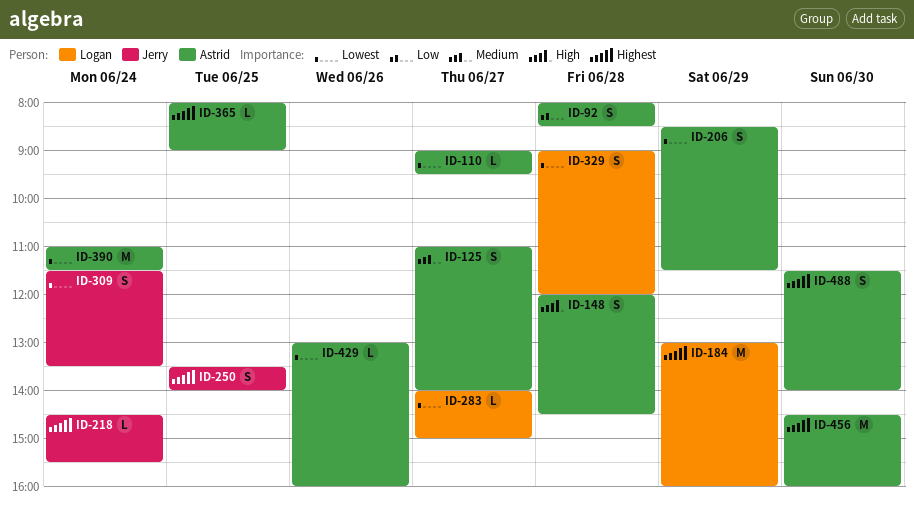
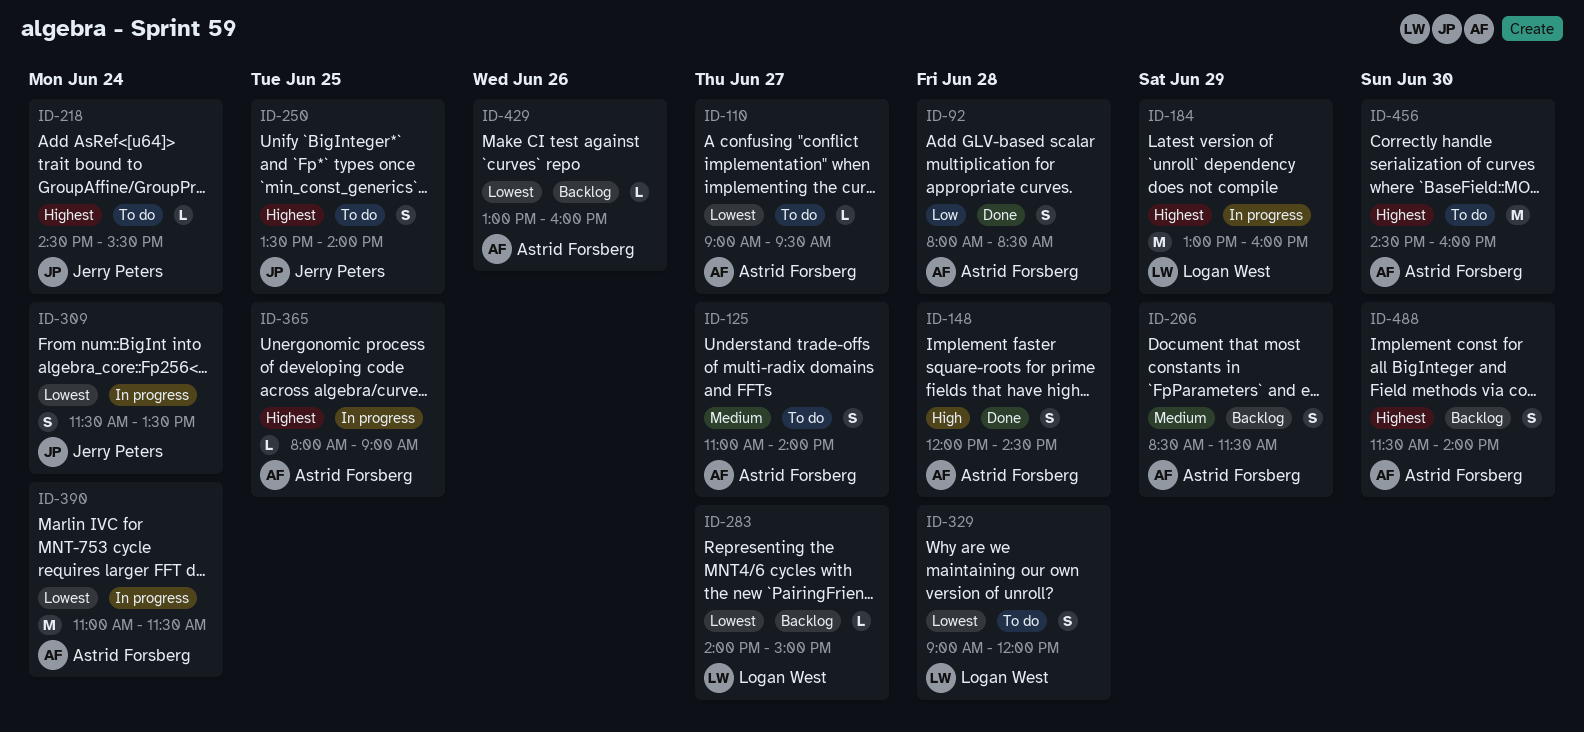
ID-206, priority: Lowest -> Medium

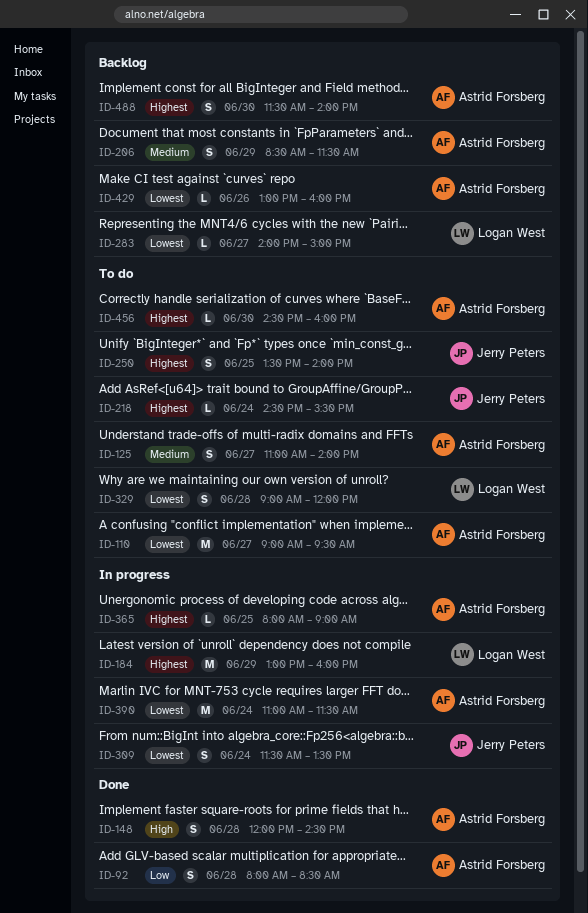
ID-110, estimate: L -> M
ID-456, estimate: M -> L

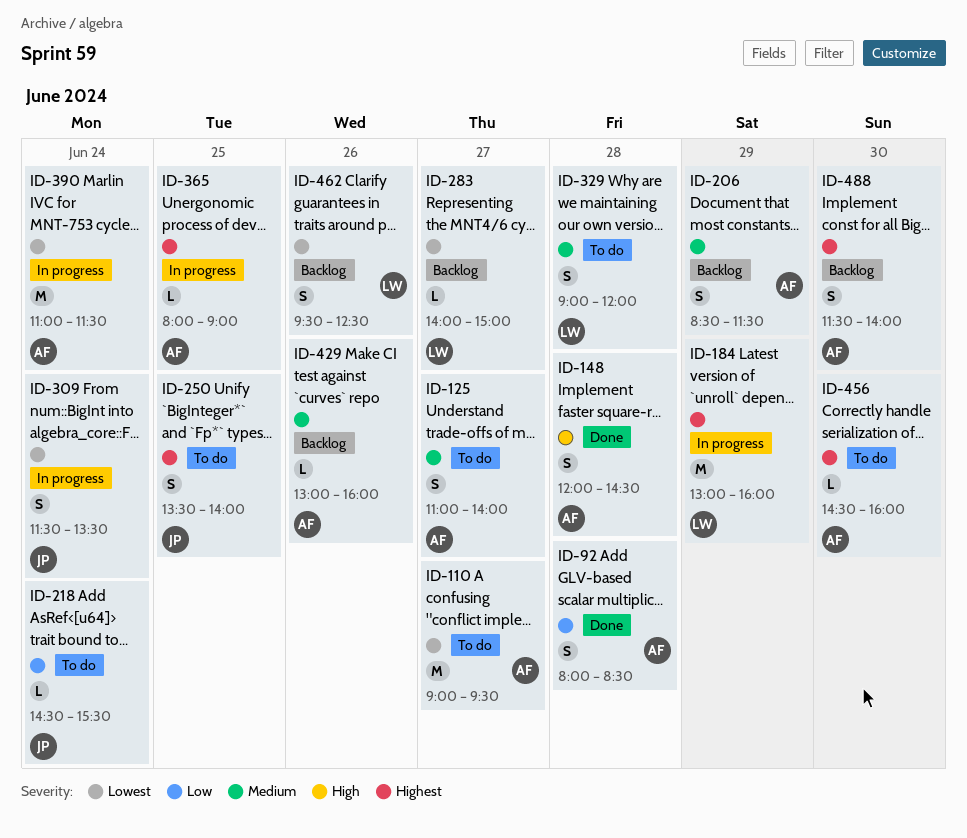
ID-218, priority: Highest -> Low
ID-329, priority: Lowest -> Medium
ID-429, priority: Lowest -> Medium
ID-462: none -> present

